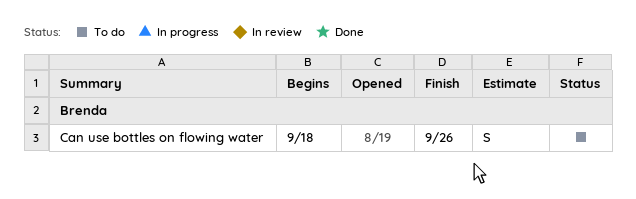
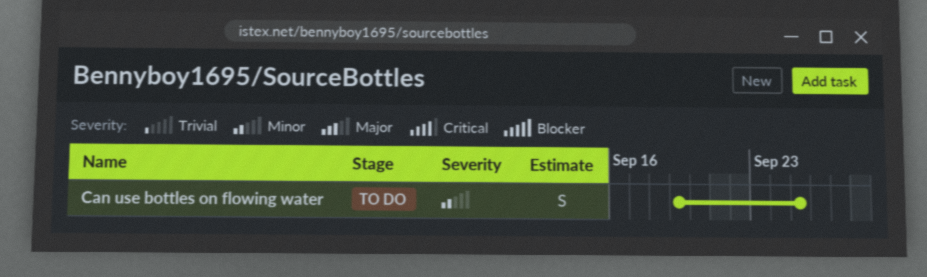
Can use bottles on flowing water, start: Sep 18 -> Sep 19
Can use bottles on flowing water, due: Sep 26 -> Sep 25

